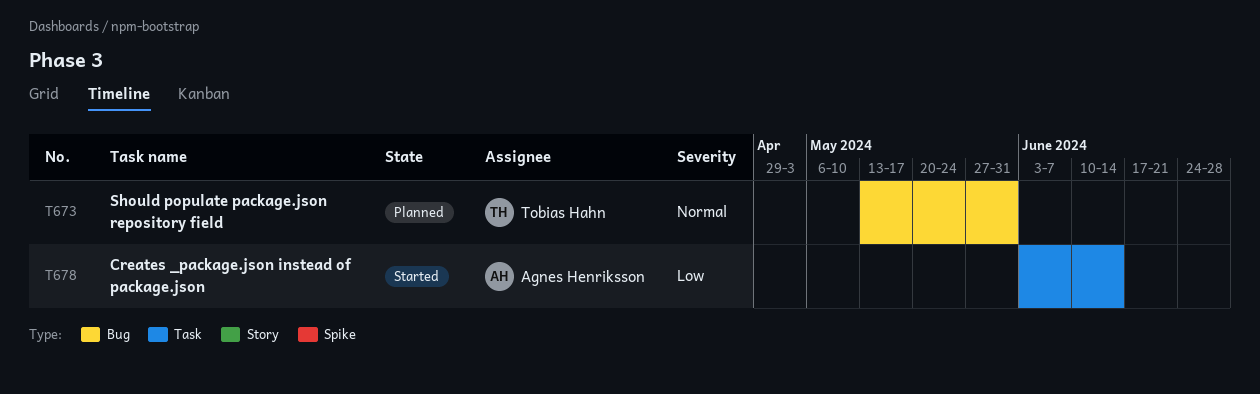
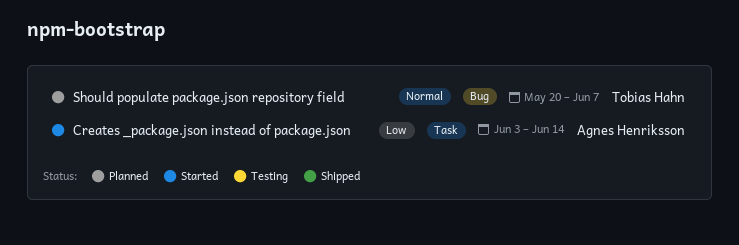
Should populate package.json repository field, start: May 13 -> May 20
Should populate package.json repository field, due: May 31 -> Jun 7

